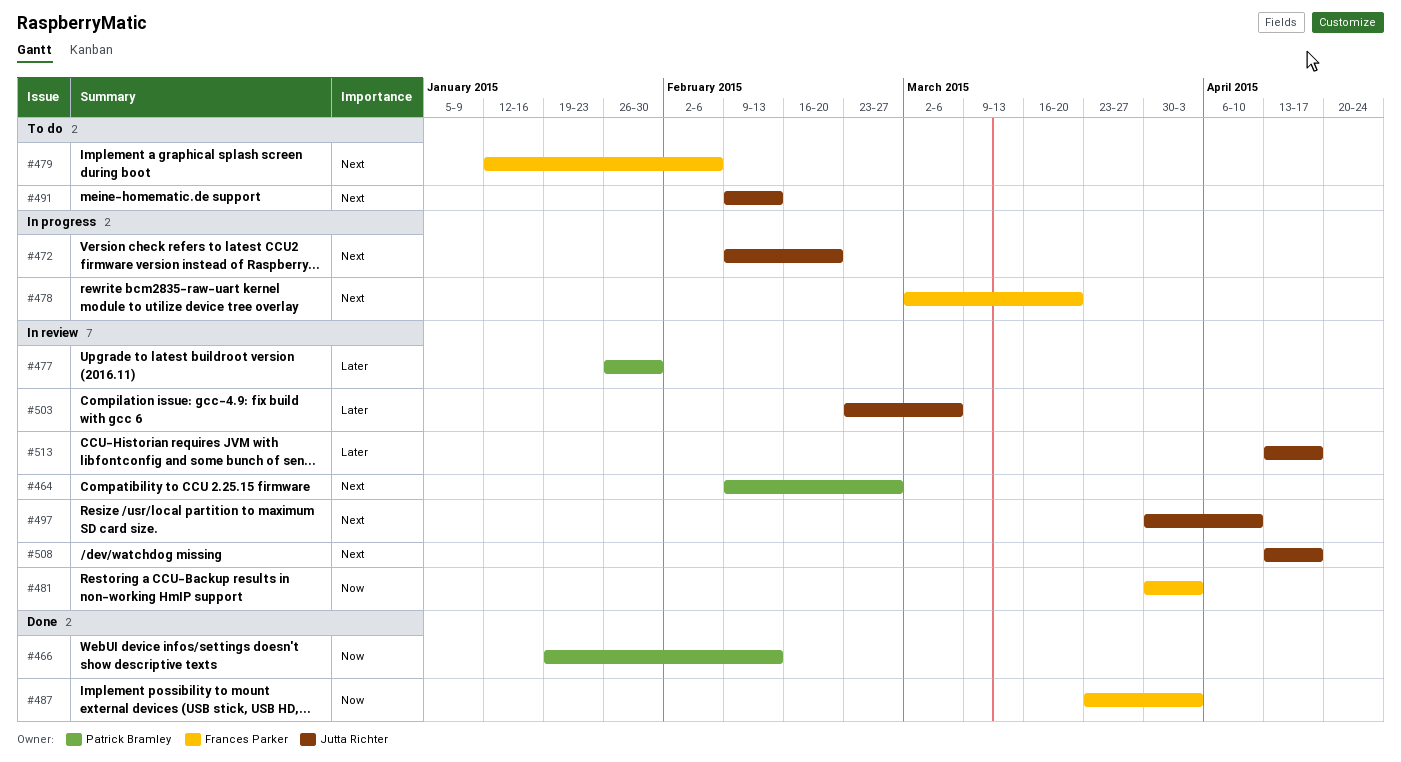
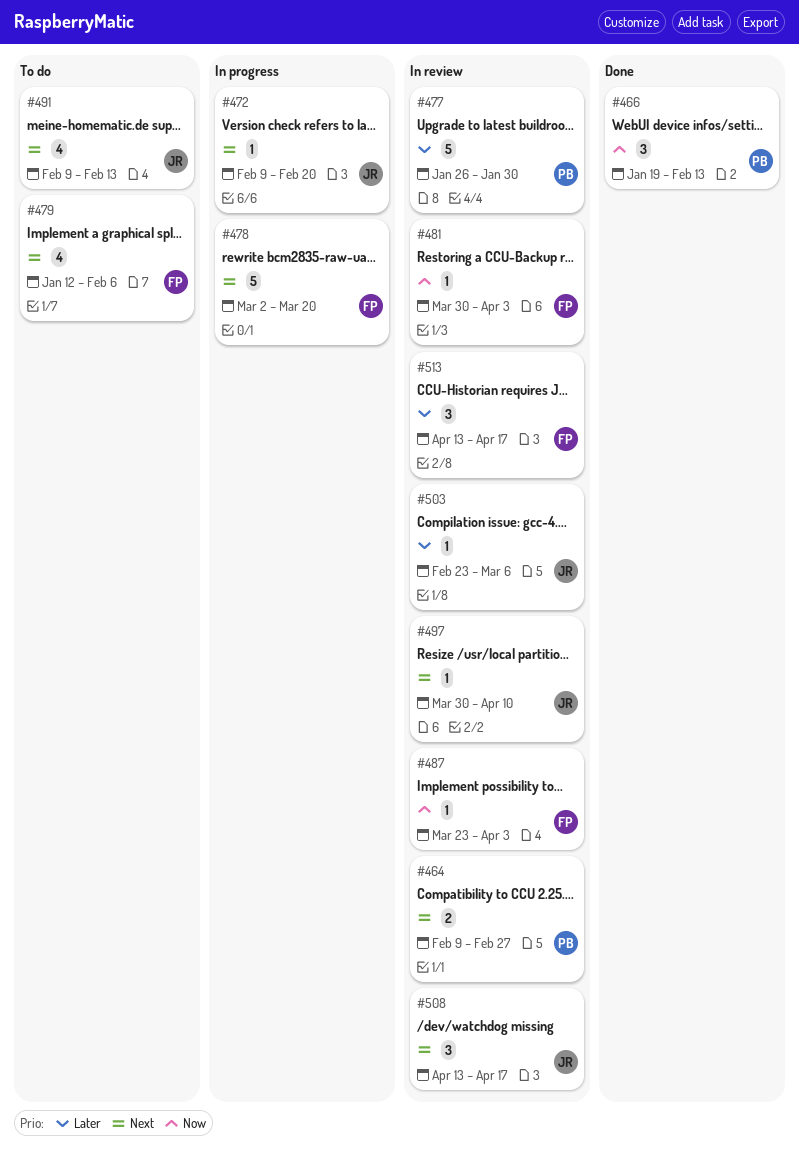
#487, status: Done -> In review
#513, owner: Jutta Richter -> Frances Parker

